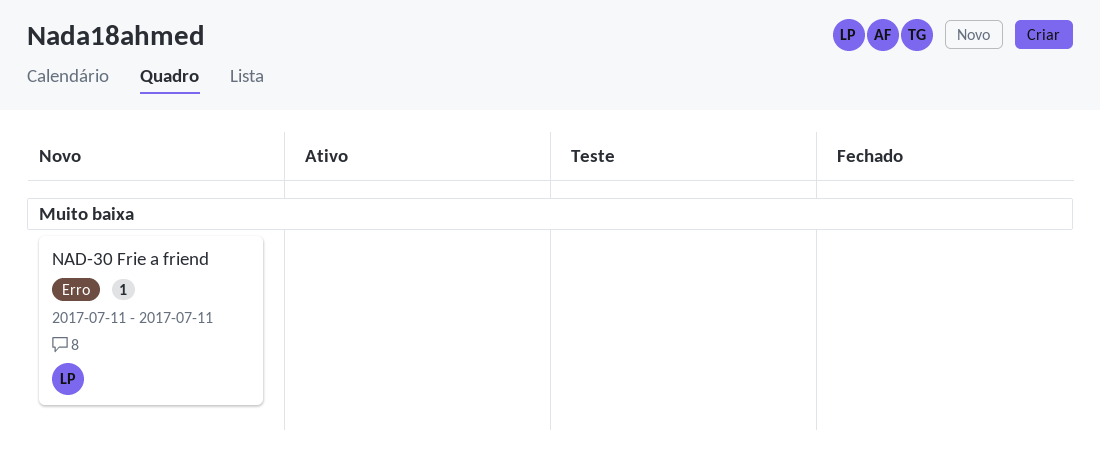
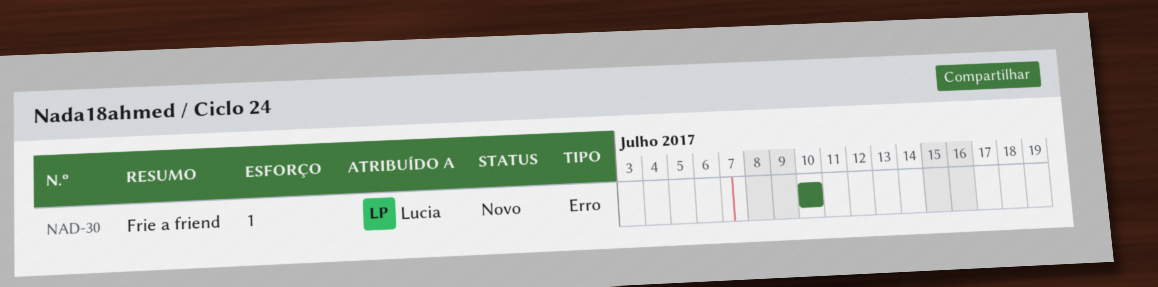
NAD-30, start: Jul 11 -> Jul 10
NAD-30, due: Jul 11 -> Jul 10

